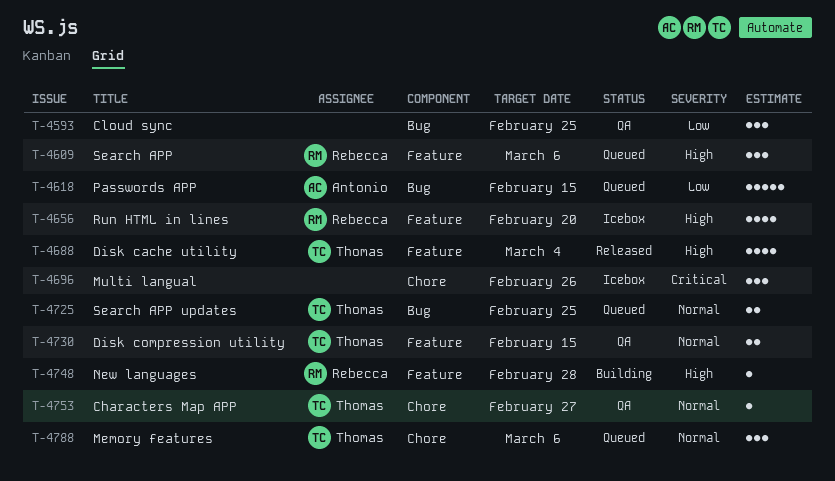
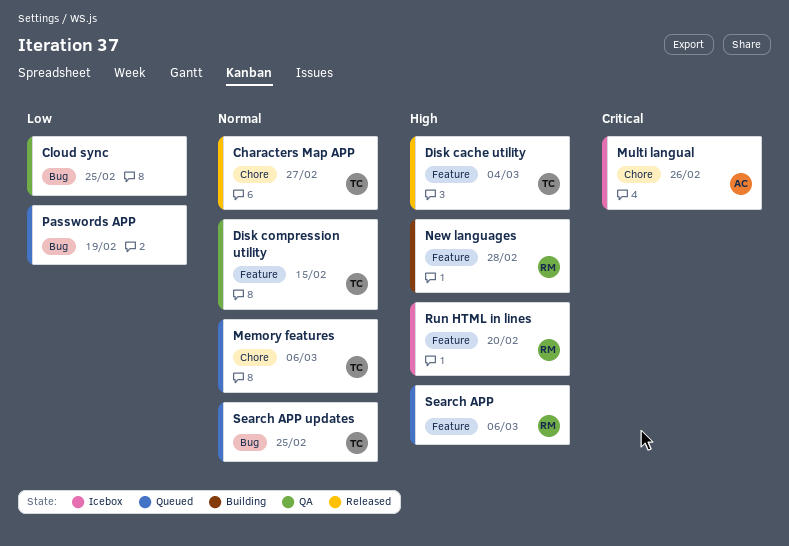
Characters Map APP, status: QA -> Released
Multi langual, owner: none -> Antonio
Passwords APP, owner: Antonio -> none
Passwords APP, due: Feb 15 -> Feb 19

